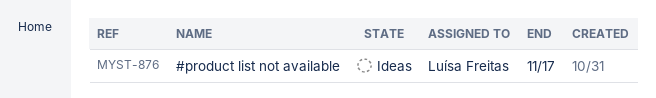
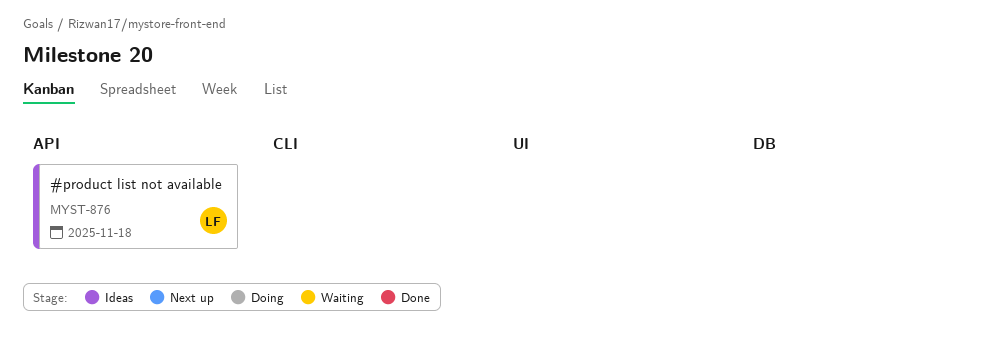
MYST-876, due: Nov 17 -> Nov 18

